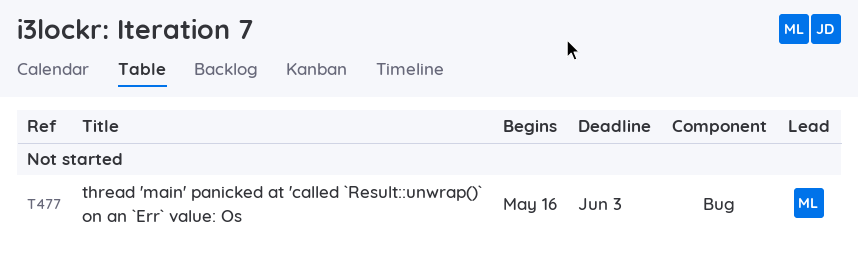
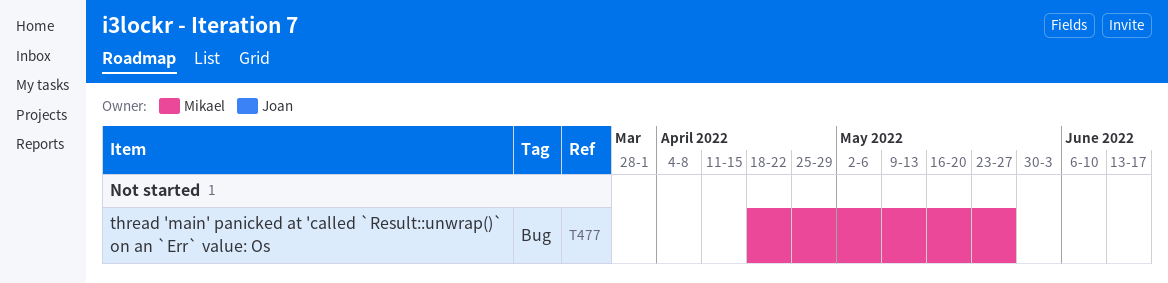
T477, start: May 16 -> Apr 18
T477, due: Jun 3 -> May 27

